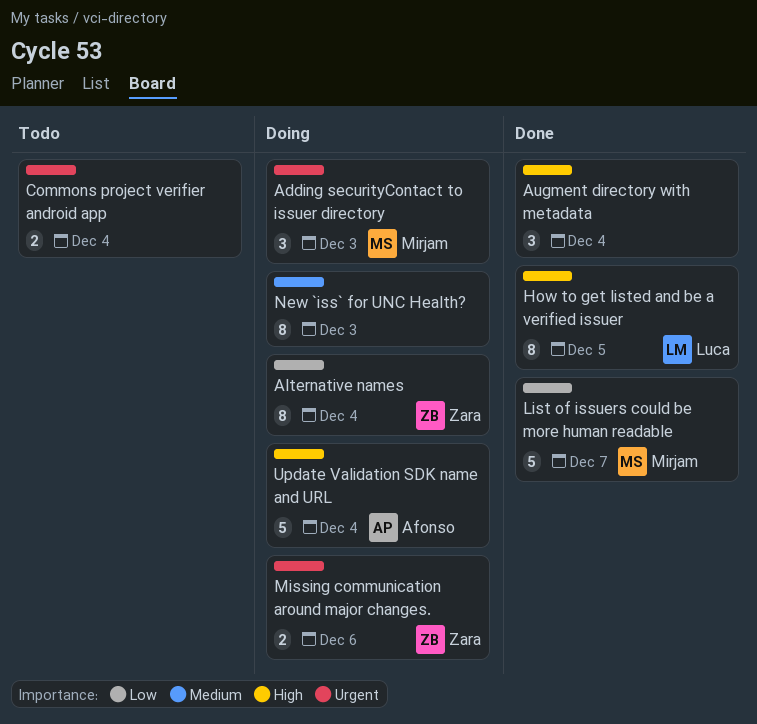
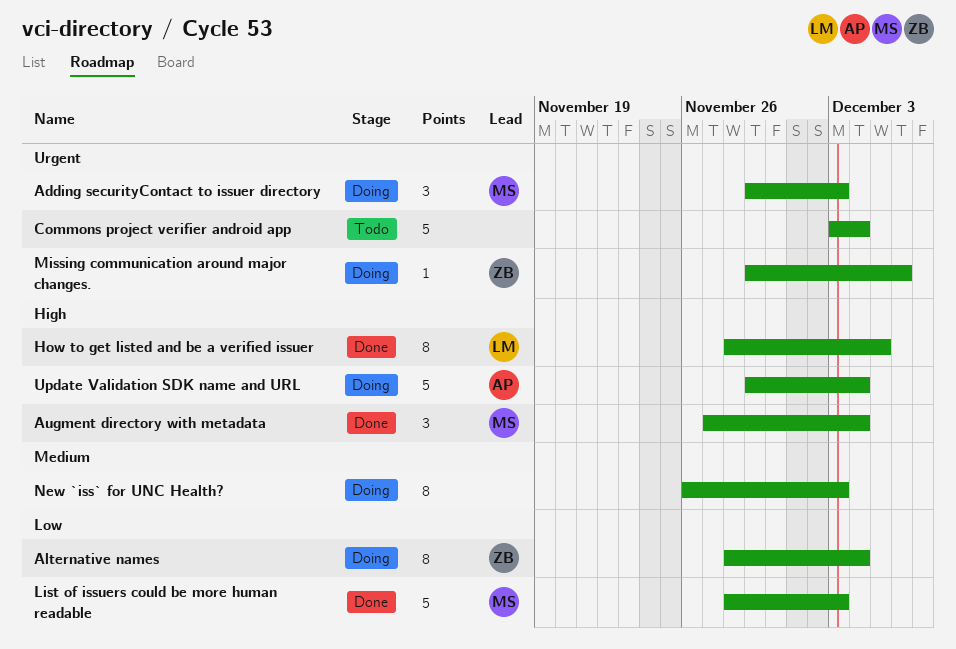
Augment directory with metadata, owner: none -> Mirjam
Commons project verifier android app, estimate: 2 -> 5
List of issuers could be more human readable, due: Dec 7 -> Dec 3
Missing communication around major changes., estimate: 2 -> 1

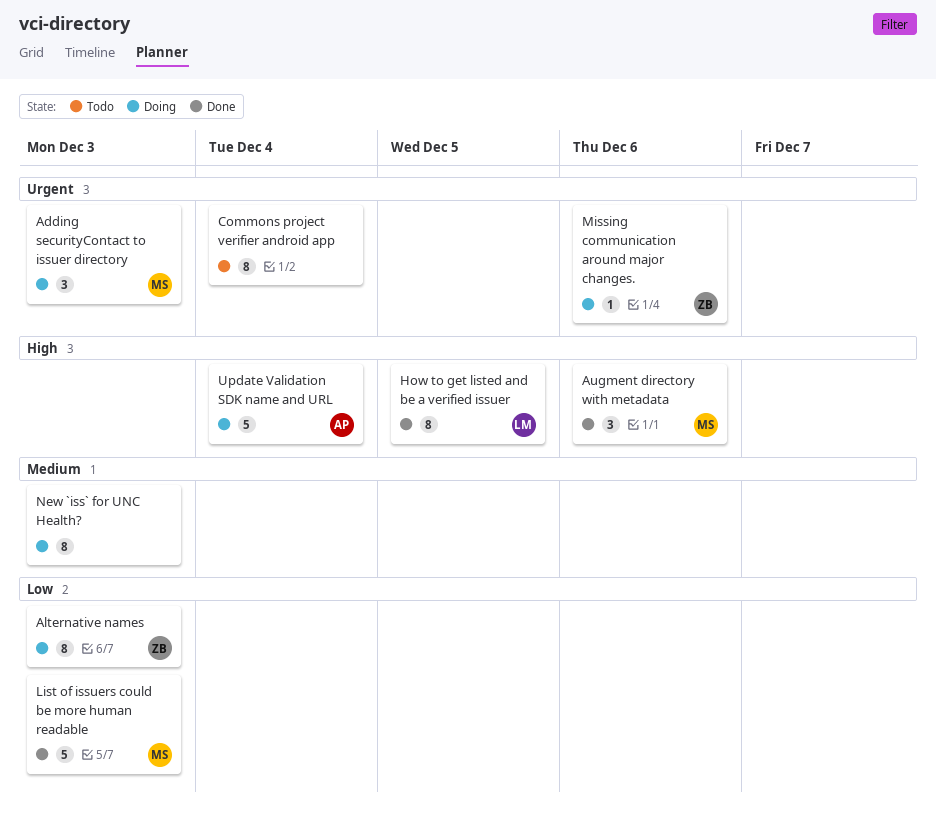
Alternative names, due: Dec 4 -> Dec 3
Augment directory with metadata, due: Dec 4 -> Dec 6
Commons project verifier android app, estimate: 5 -> 8

